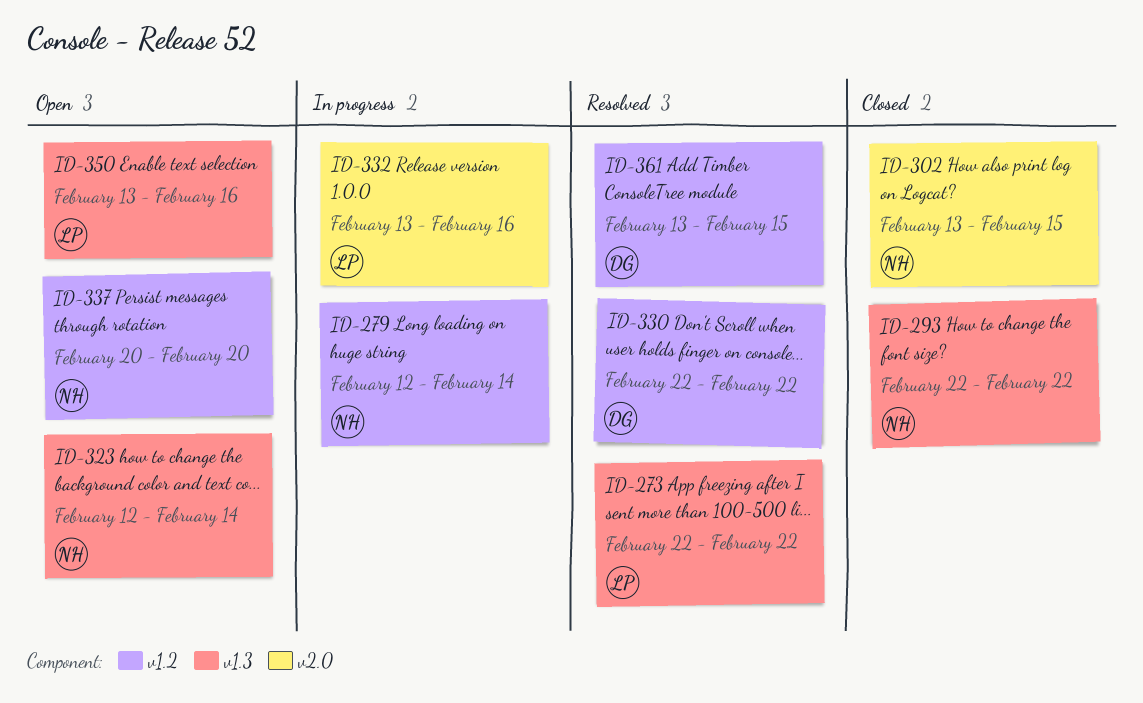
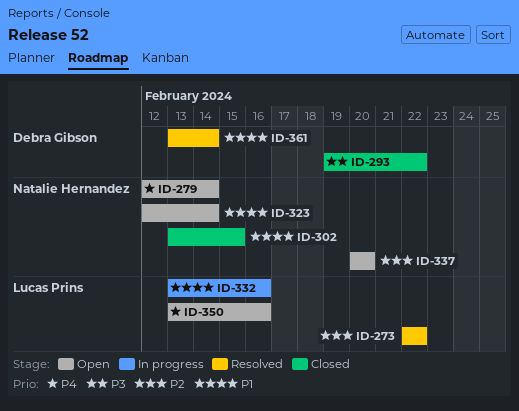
ID-279, status: In progress -> Open
ID-293, owner: Natalie Hernandez -> Debra Gibson
ID-293, start: Feb 22 -> Feb 19
ID-330: present -> none
ID-361, due: Feb 15 -> Feb 14

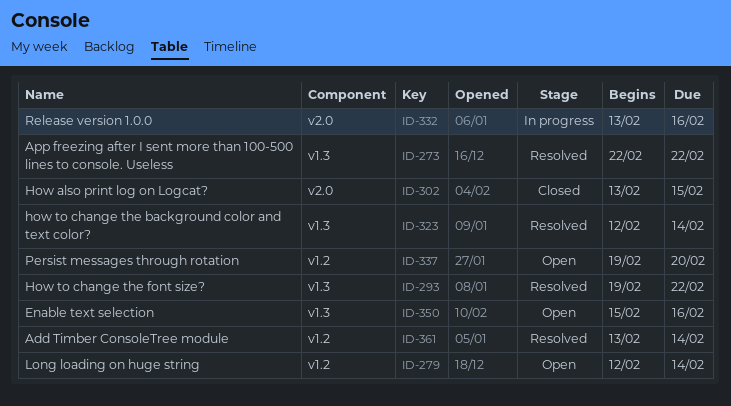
ID-293, status: Closed -> Resolved
ID-323, status: Open -> Resolved
ID-337, start: Feb 20 -> Feb 19
ID-350, start: Feb 13 -> Feb 15

